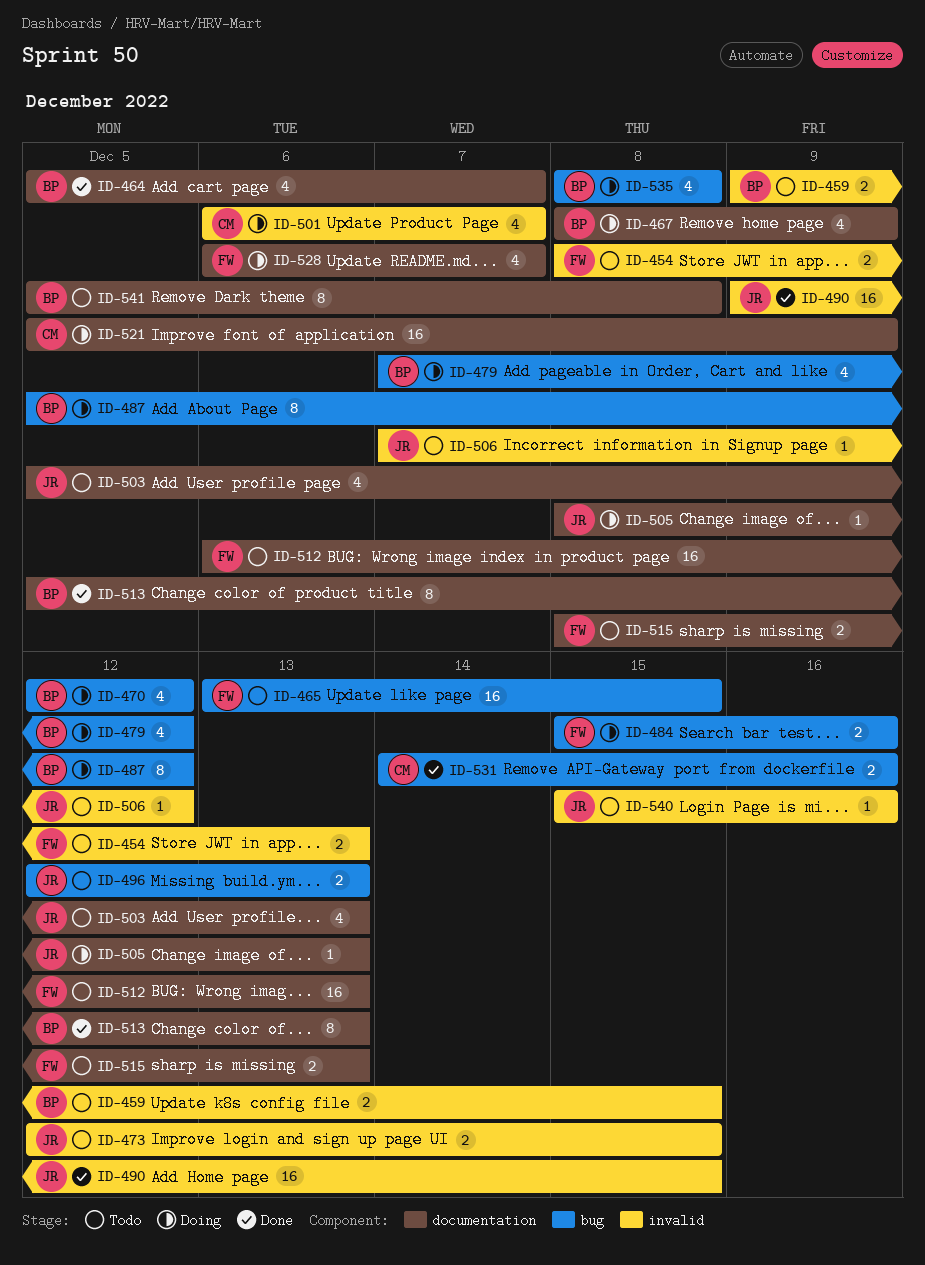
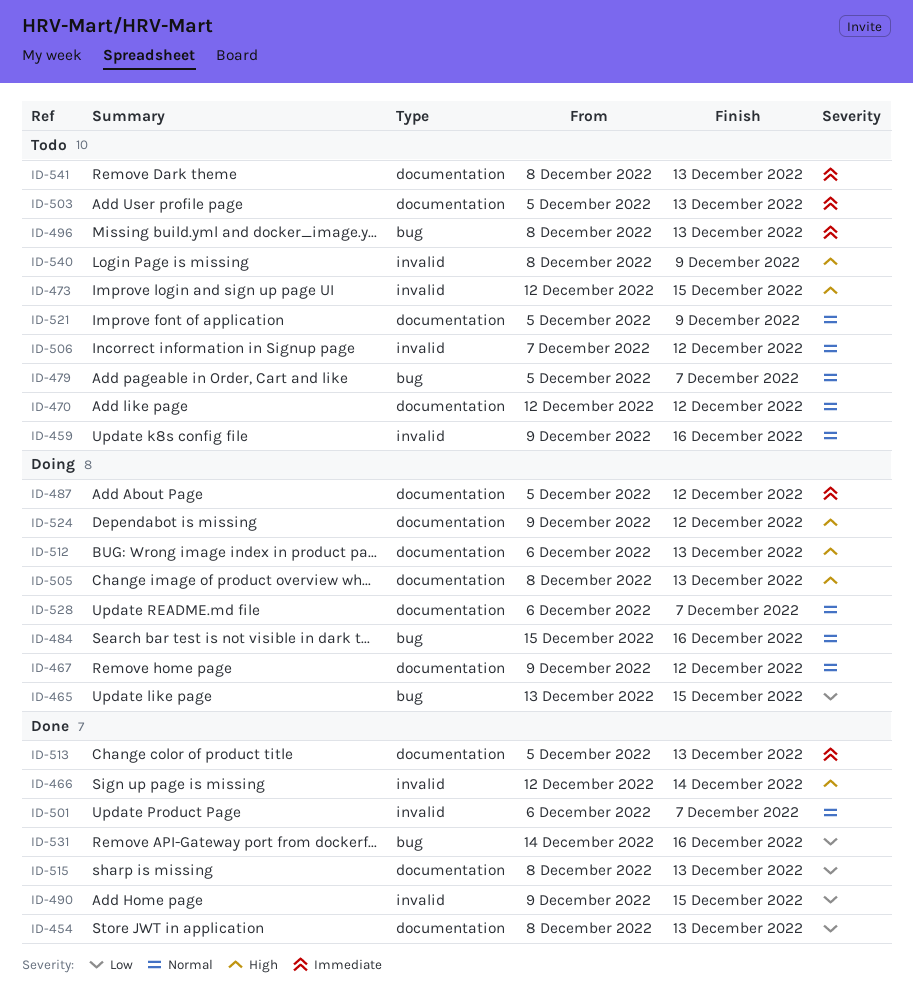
ID-454, status: Todo -> Done
ID-454, label: invalid -> documentation
ID-459, due: Dec 15 -> Dec 16
ID-464: present -> none
ID-465, status: Todo -> Doing
ID-466: none -> present
ID-467, start: Dec 8 -> Dec 9
ID-467, due: Dec 9 -> Dec 12
ID-470, status: Doing -> Todo
ID-470, label: bug -> documentation
ID-479, status: Doing -> Todo
ID-479, start: Dec 7 -> Dec 5
ID-479, due: Dec 12 -> Dec 7
ID-487, label: bug -> documentation
ID-496, start: Dec 12 -> Dec 8
ID-501, status: Doing -> Done
ID-512, status: Todo -> Doing
ID-515, status: Todo -> Done
ID-521, status: Doing -> Todo
ID-524: none -> present
ID-535: present -> none
ID-540, start: Dec 15 -> Dec 8
ID-540, due: Dec 16 -> Dec 9
ID-541, start: Dec 5 -> Dec 8
ID-541, due: Dec 8 -> Dec 13

